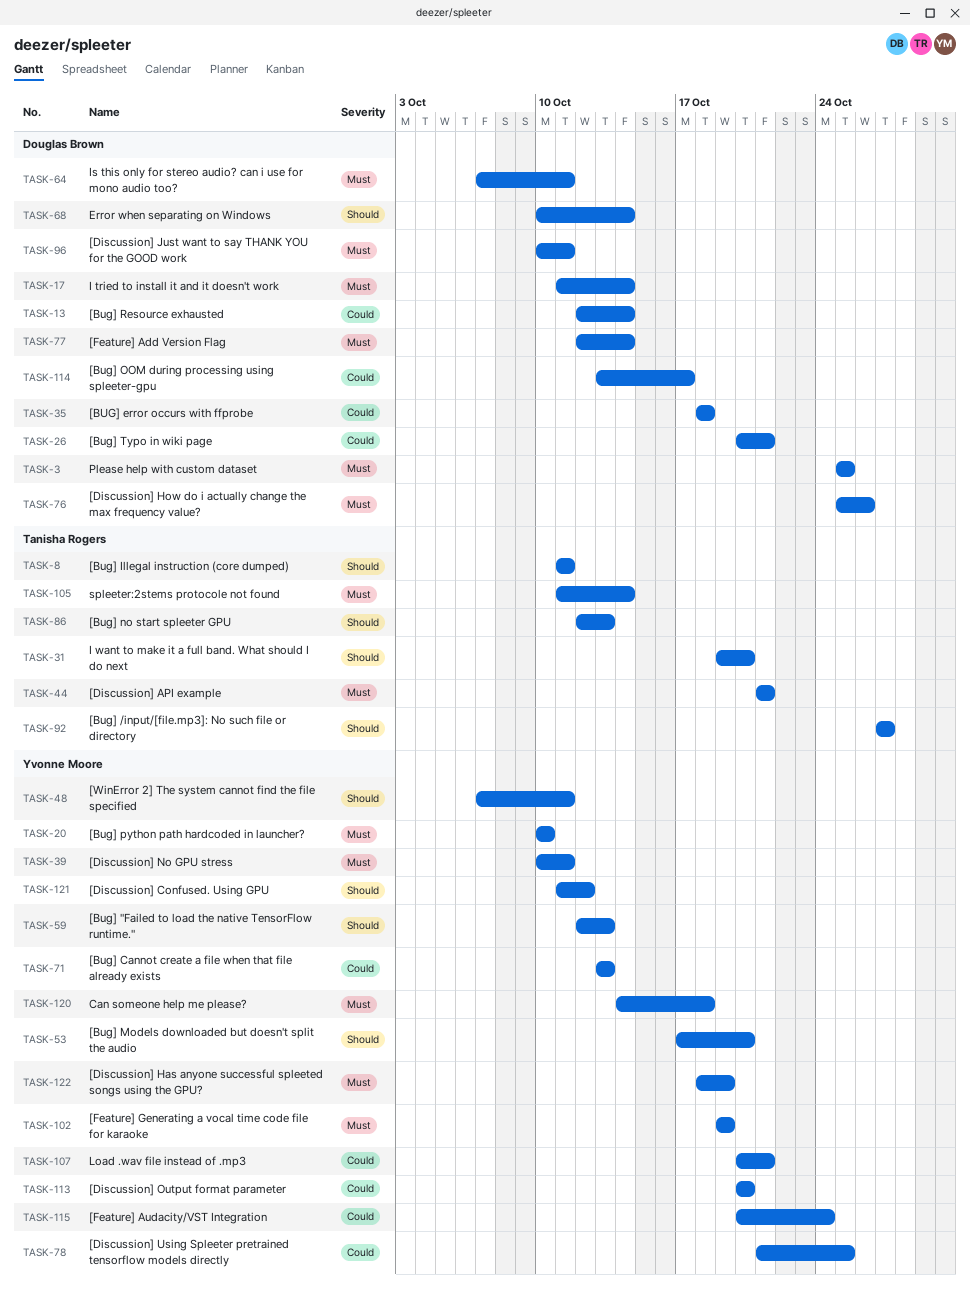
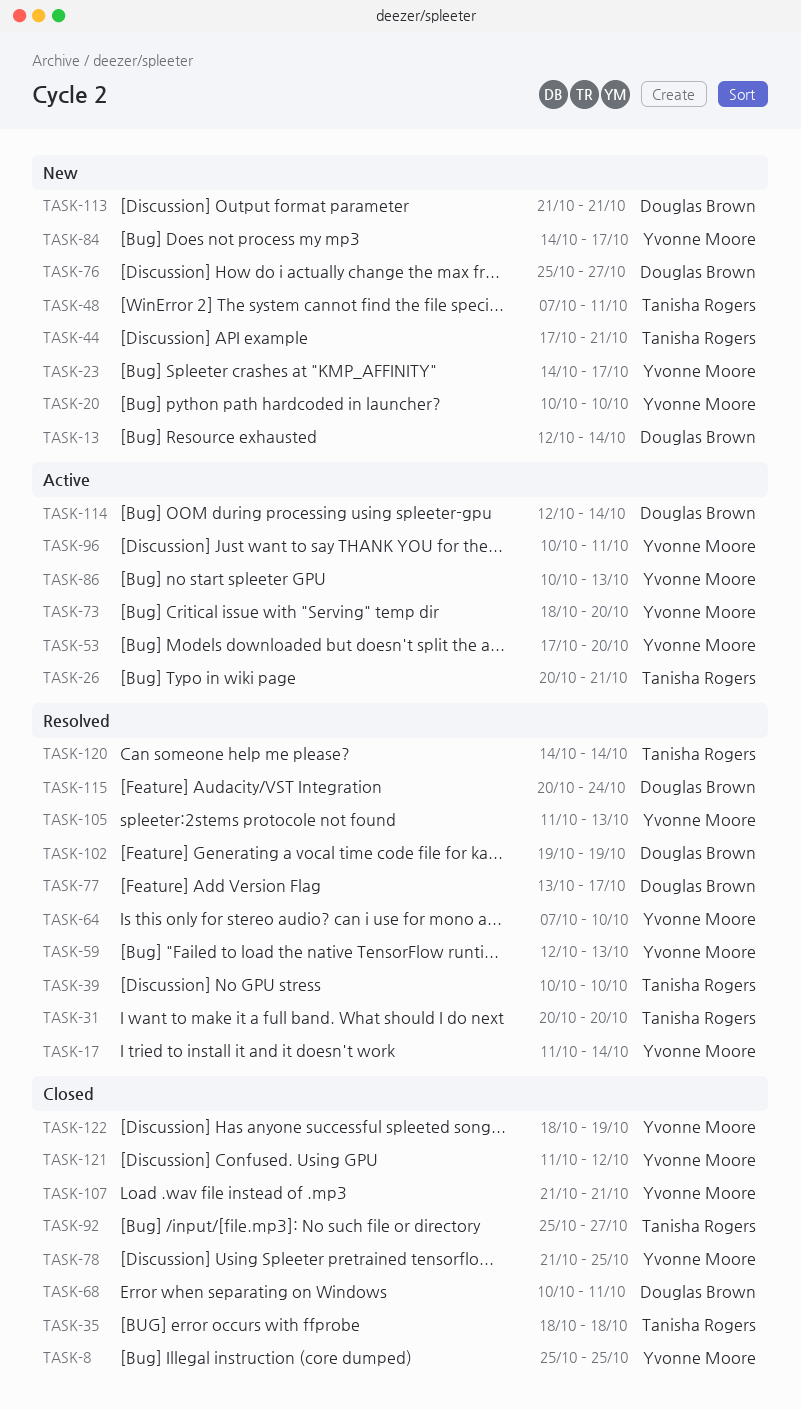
TASK-3: present -> none
TASK-8, owner: Tanisha Rogers -> Yvonne Moore
TASK-8, start: Oct 11 -> Oct 25
TASK-8, due: Oct 11 -> Oct 25
TASK-17, owner: Douglas Brown -> Yvonne Moore
TASK-23: none -> present
TASK-26, owner: Douglas Brown -> Tanisha Rogers
TASK-31, start: Oct 19 -> Oct 20
TASK-35, owner: Douglas Brown -> Tanisha Rogers
TASK-39, owner: Yvonne Moore -> Tanisha Rogers
TASK-39, due: Oct 11 -> Oct 10
TASK-44, start: Oct 21 -> Oct 17
TASK-48, owner: Yvonne Moore -> Tanisha Rogers
TASK-64, owner: Douglas Brown -> Yvonne Moore
TASK-64, due: Oct 11 -> Oct 10
TASK-68, due: Oct 14 -> Oct 11
TASK-71: present -> none
TASK-73: none -> present
TASK-76, due: Oct 26 -> Oct 27
TASK-77, start: Oct 12 -> Oct 13
TASK-77, due: Oct 14 -> Oct 17
TASK-84: none -> present
TASK-86, owner: Tanisha Rogers -> Yvonne Moore
TASK-86, start: Oct 12 -> Oct 10
TASK-92, start: Oct 27 -> Oct 25
TASK-96, owner: Douglas Brown -> Yvonne Moore
TASK-102, owner: Yvonne Moore -> Douglas Brown
TASK-105, owner: Tanisha Rogers -> Yvonne Moore
TASK-105, due: Oct 14 -> Oct 13
TASK-107, start: Oct 20 -> Oct 21
TASK-113, owner: Yvonne Moore -> Douglas Brown
TASK-113, start: Oct 20 -> Oct 21
TASK-113, due: Oct 20 -> Oct 21
TASK-114, start: Oct 13 -> Oct 12
TASK-114, due: Oct 17 -> Oct 14
TASK-115, owner: Yvonne Moore -> Douglas Brown
TASK-120, owner: Yvonne Moore -> Tanisha Rogers
TASK-120, due: Oct 18 -> Oct 14

